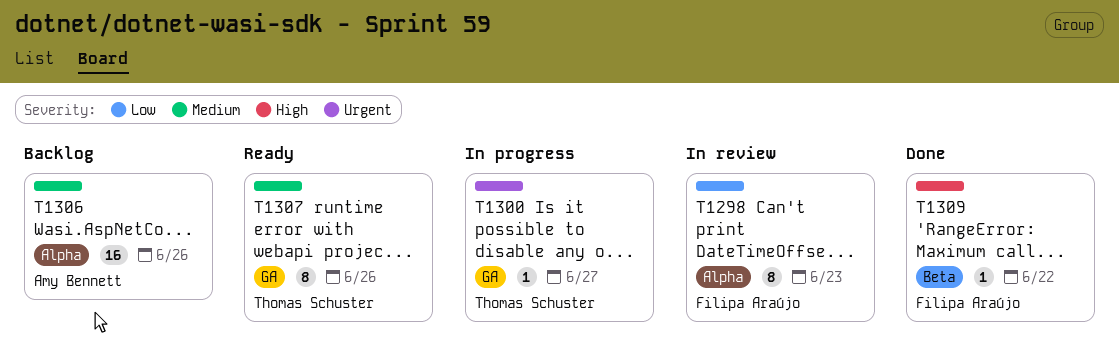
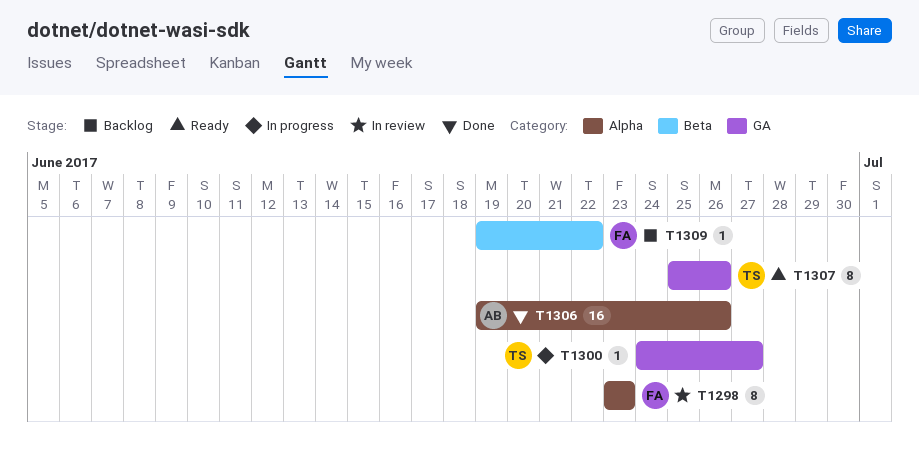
T1306, status: Backlog -> Done
T1309, status: Done -> Backlog

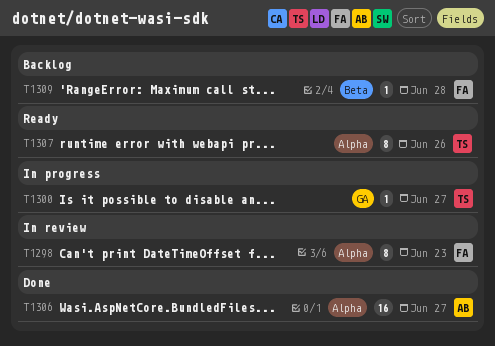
T1306, due: Jun 26 -> Jun 27
T1307, label: GA -> Alpha
T1309, due: Jun 22 -> Jun 28

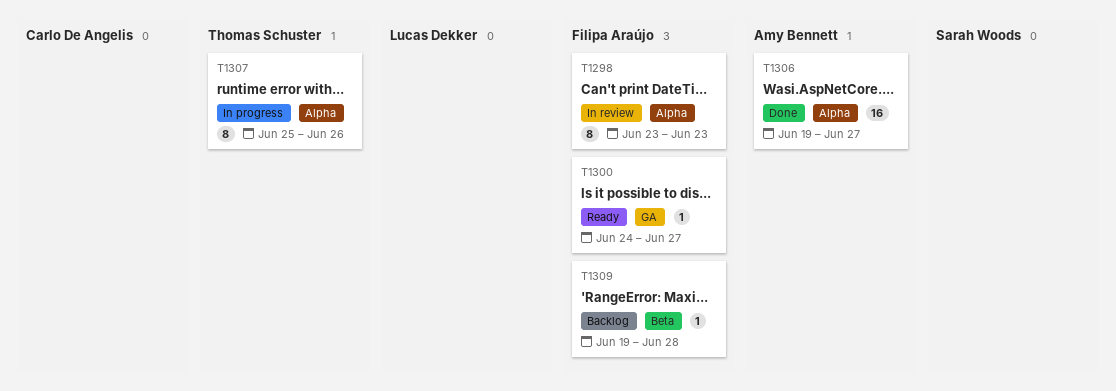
T1300, status: In progress -> Ready
T1300, owner: Thomas Schuster -> Filipa Araújo
T1307, status: Ready -> In progress

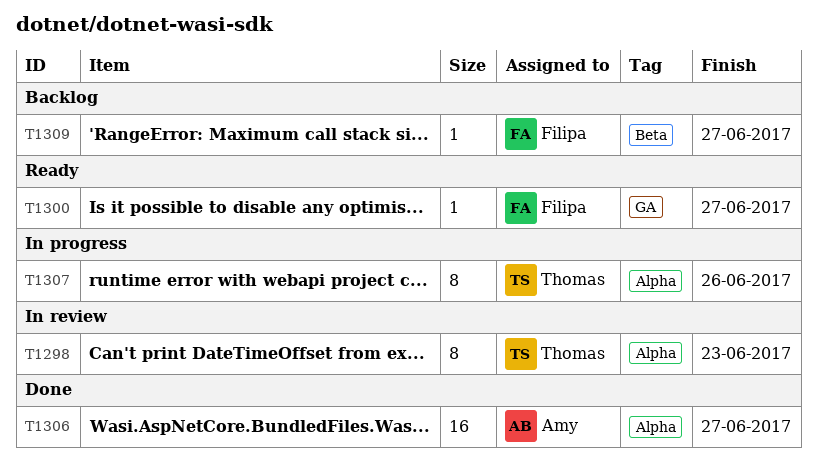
T1298, owner: Filipa Araújo -> Thomas Schuster
T1309, due: Jun 28 -> Jun 27

